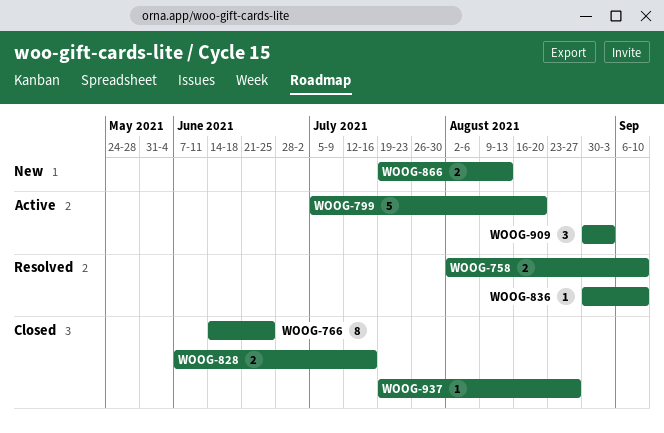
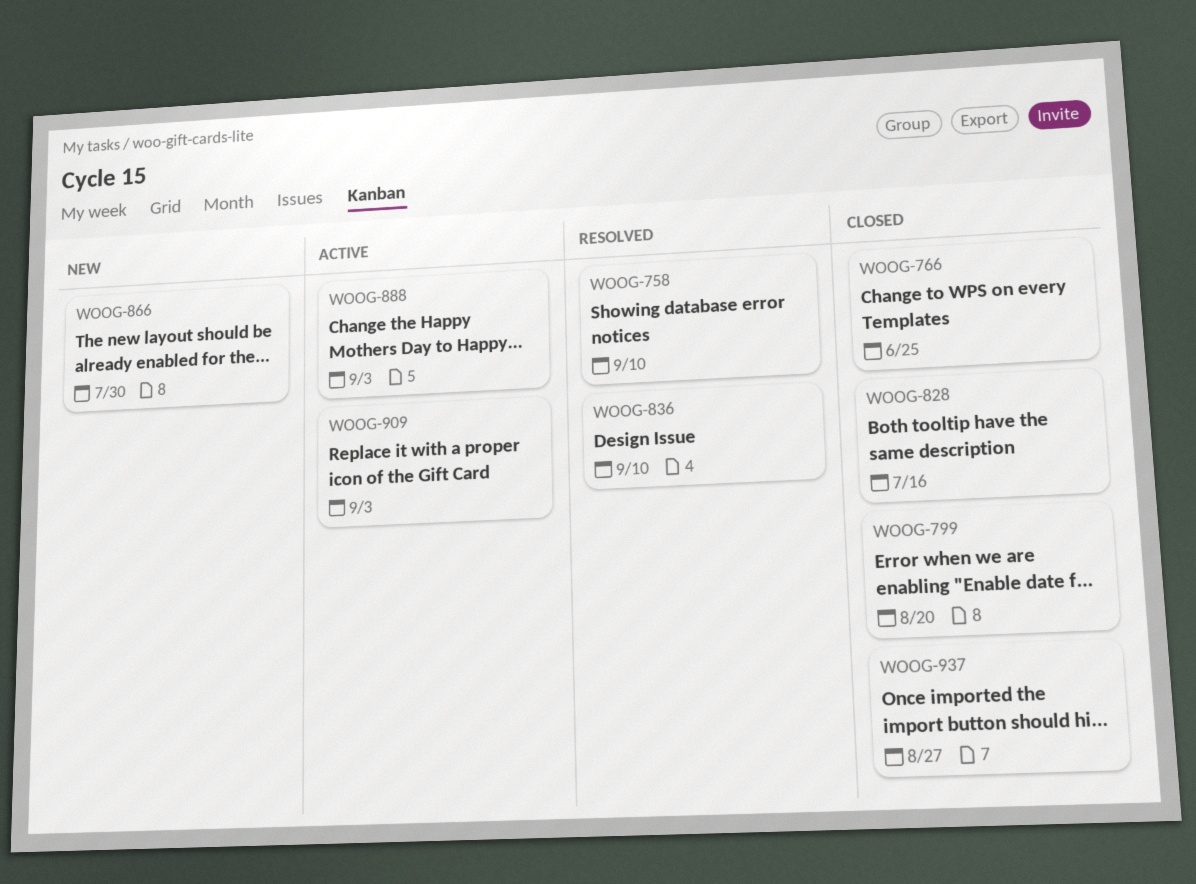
WOOG-799, status: Active -> Closed
WOOG-866, due: Aug 13 -> Jul 30
WOOG-888: none -> present

